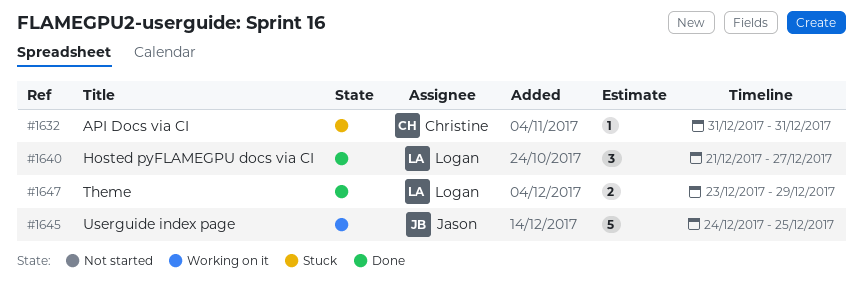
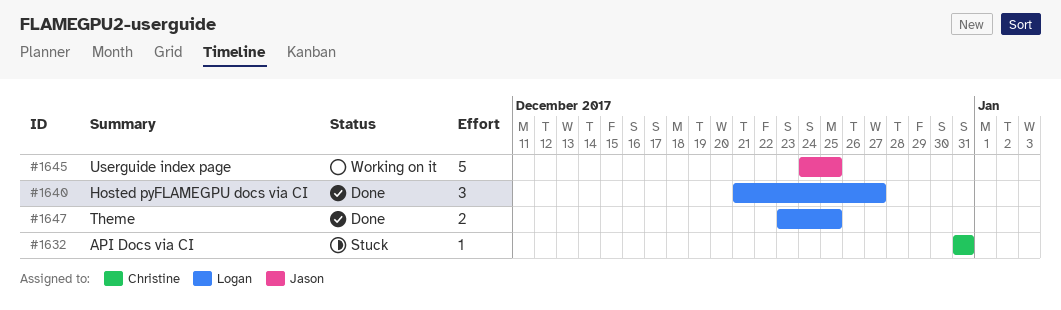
#1647, due: Dec 29 -> Dec 25

